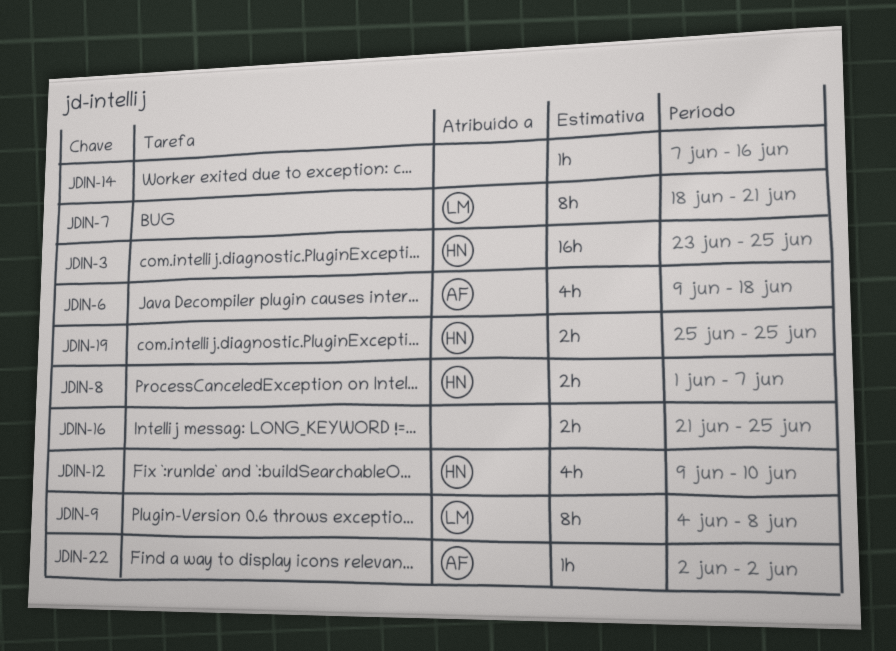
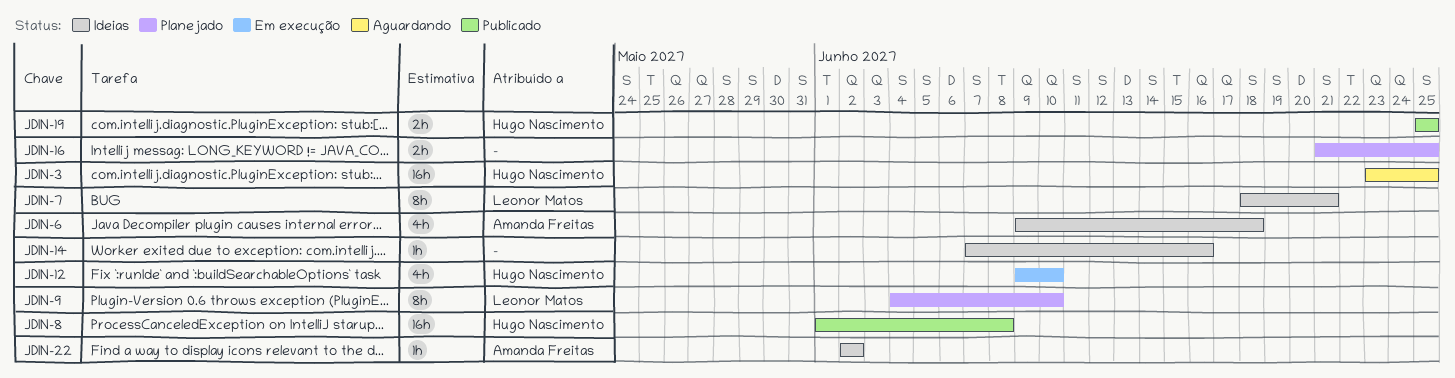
JDIN-8, estimate: 2h -> 16h
JDIN-8, due: Jun 7 -> Jun 8
JDIN-9, due: Jun 8 -> Jun 10

